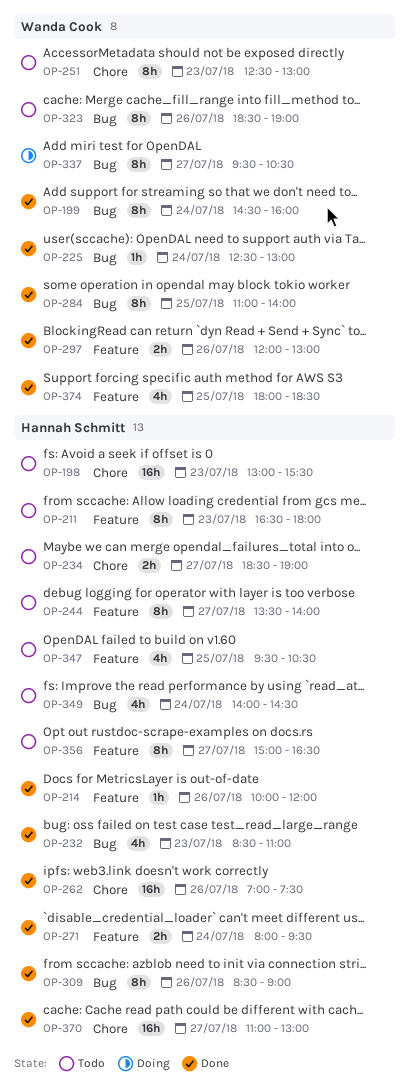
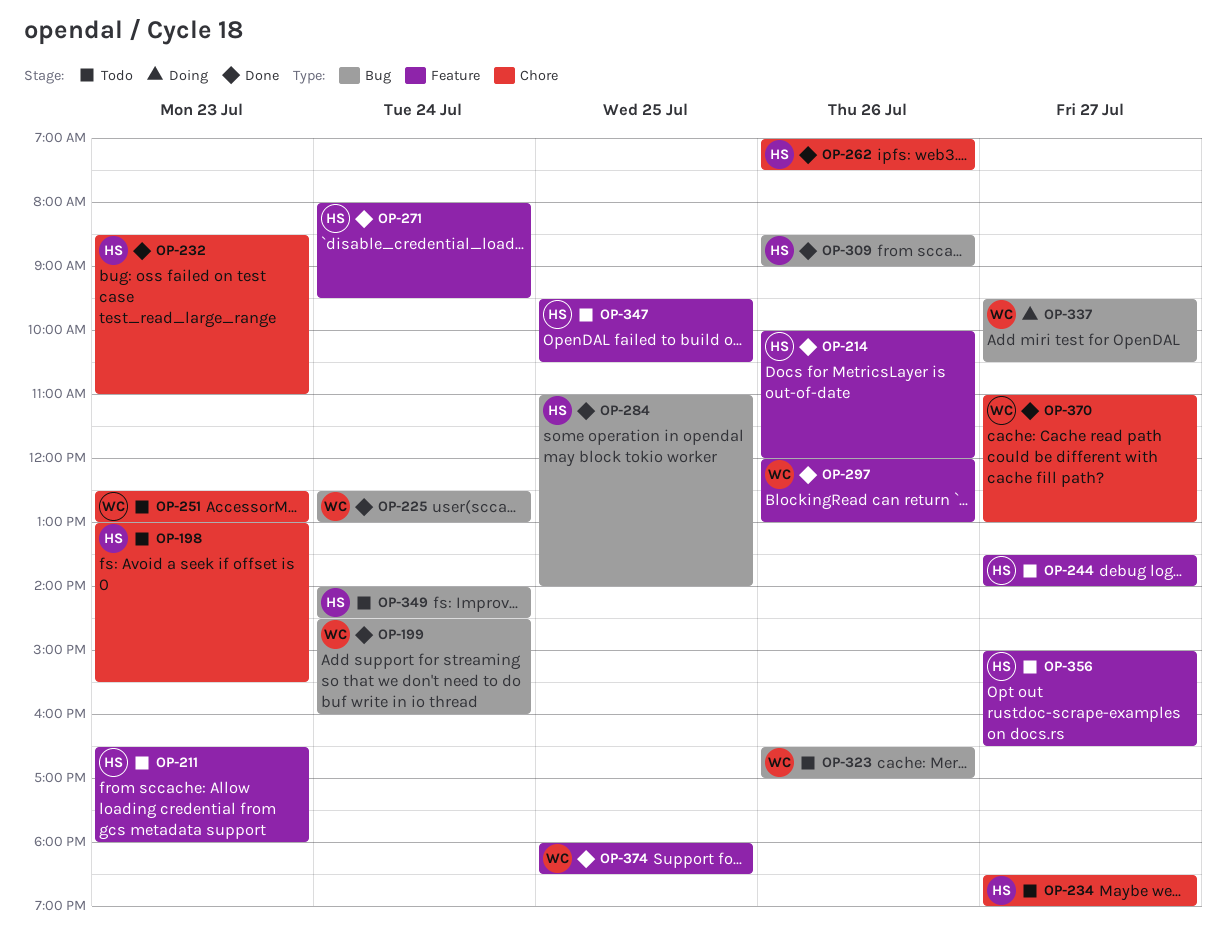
OP-232, label: Bug -> Chore
OP-284, owner: Wanda Cook -> Hannah Schmitt
OP-323, begins: 18:30 -> 16:30
OP-323, ends: 19:00 -> 17:00
OP-370, owner: Hannah Schmitt -> Wanda Cook

